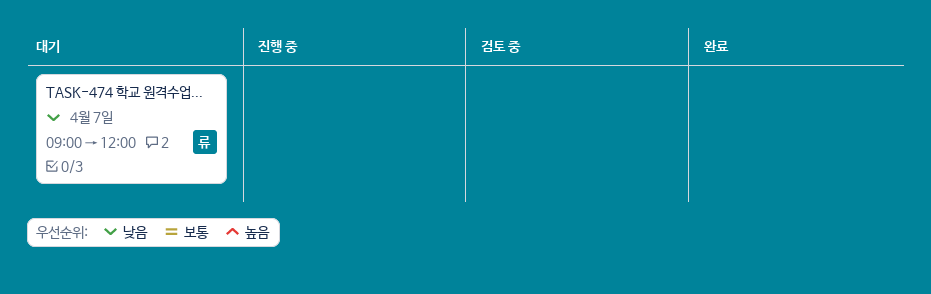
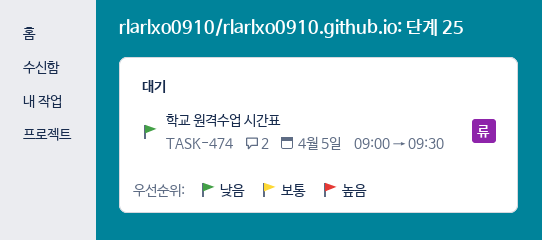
TASK-474, day: Apr 7 -> Apr 5
TASK-474, ends: 12:00 -> 09:30

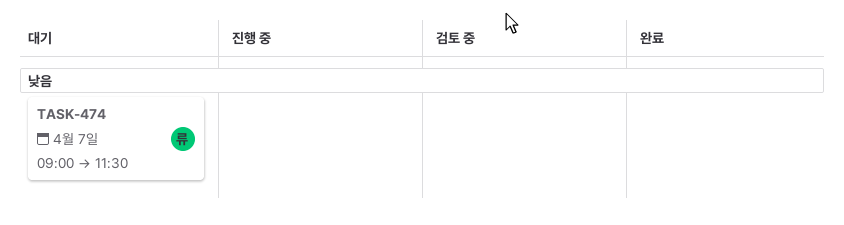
TASK-474, day: Apr 5 -> Apr 7
TASK-474, ends: 09:30 -> 11:30

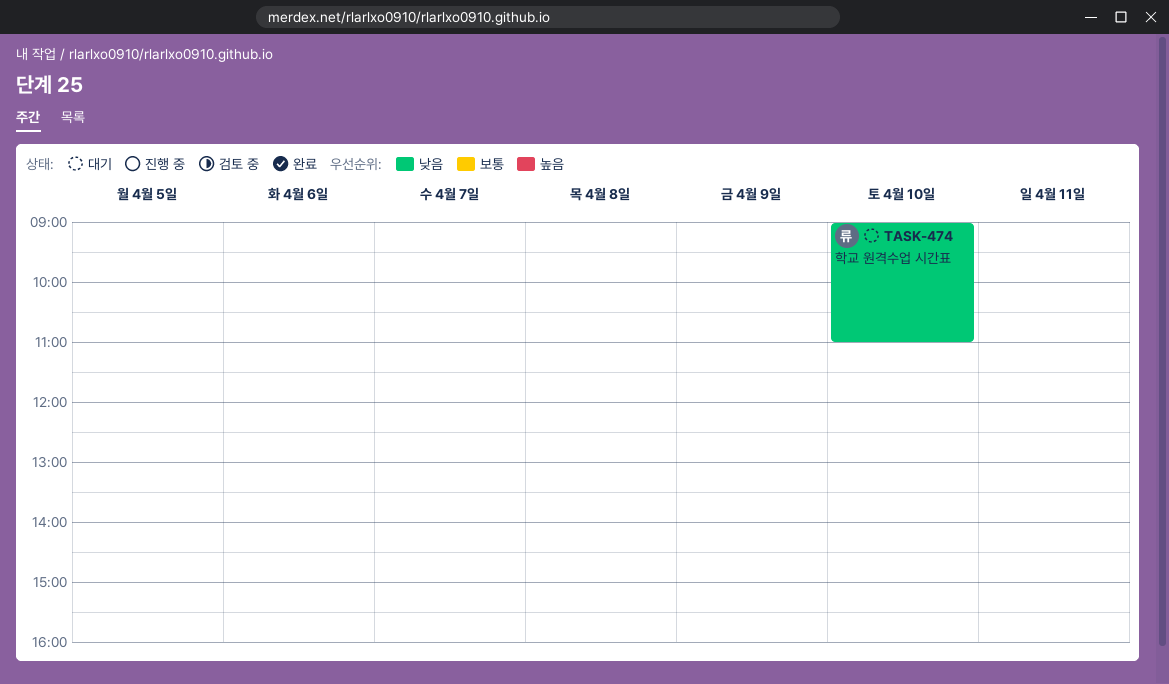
TASK-474, day: Apr 7 -> Apr 10
TASK-474, ends: 11:30 -> 11:00

